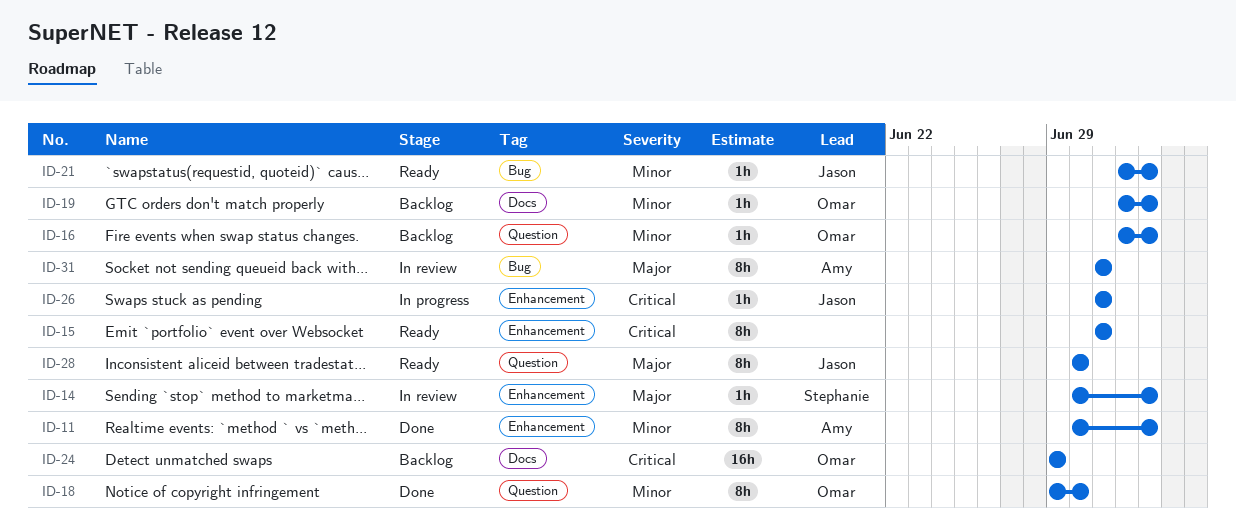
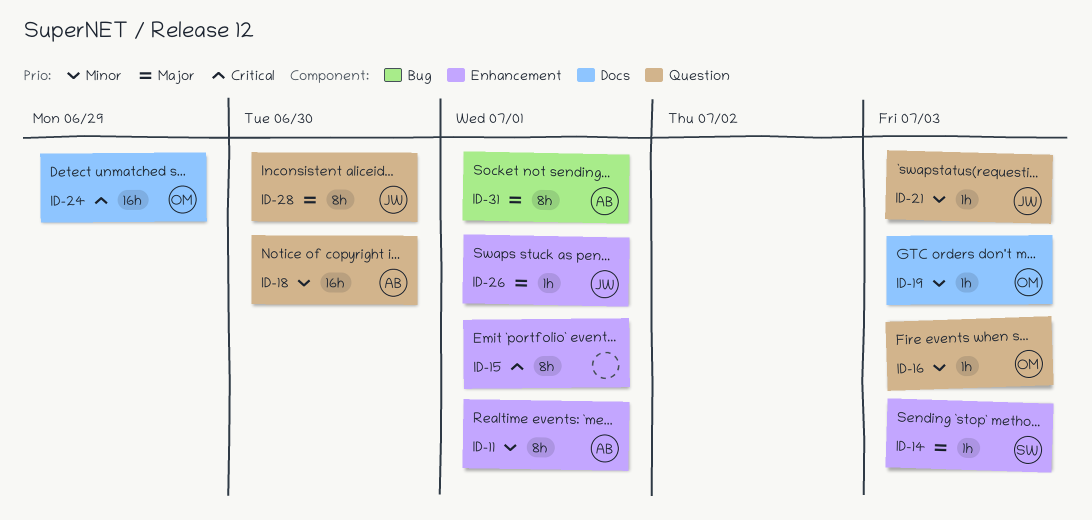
ID-11, due: Jul 3 -> Jul 1
ID-18, owner: Omar -> Amy
ID-18, estimate: 8h -> 16h
ID-21, label: Bug -> Question
ID-26, priority: Critical -> Major

